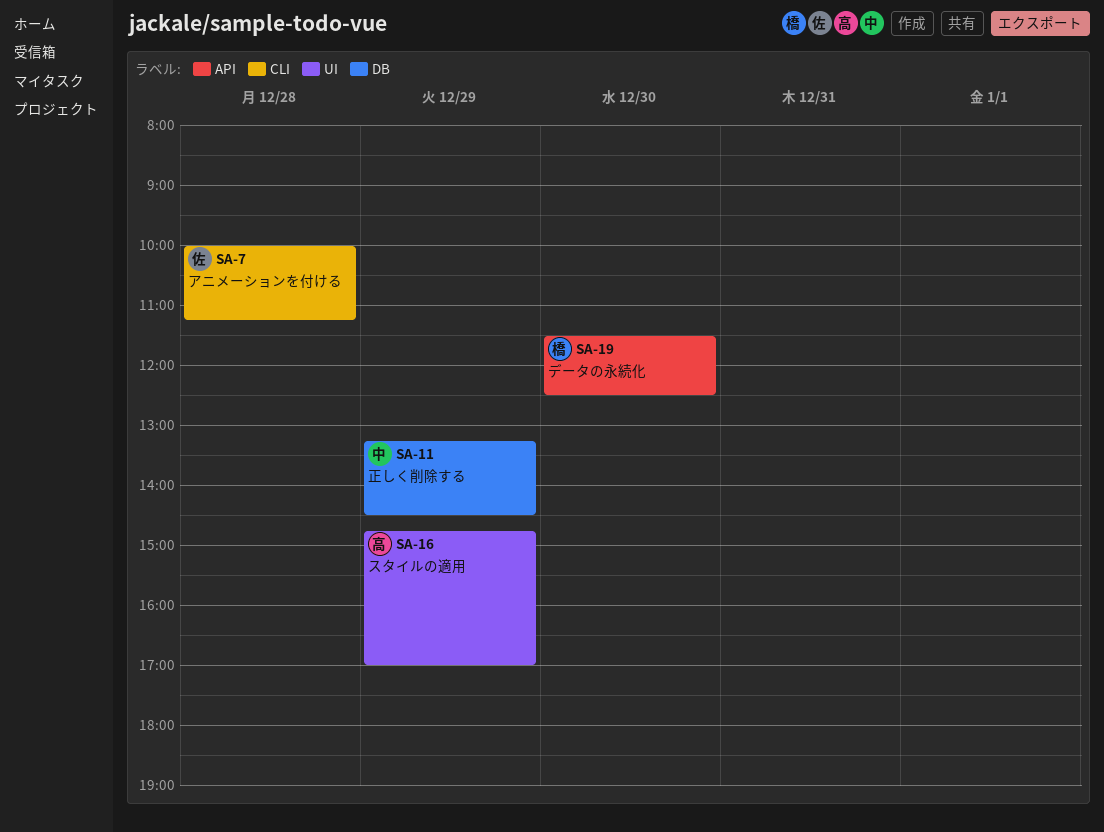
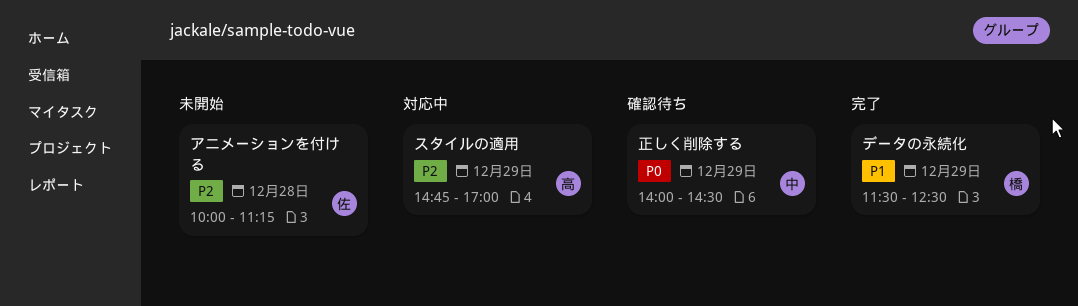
データの永続化, day: Dec 30 -> Dec 29
正しく削除する, begins: 13:15 -> 14:00

